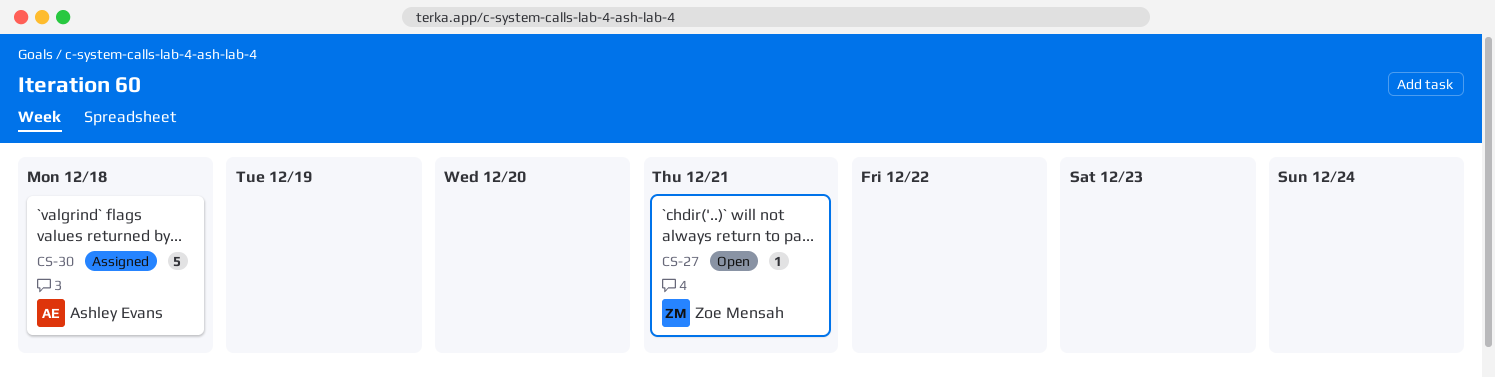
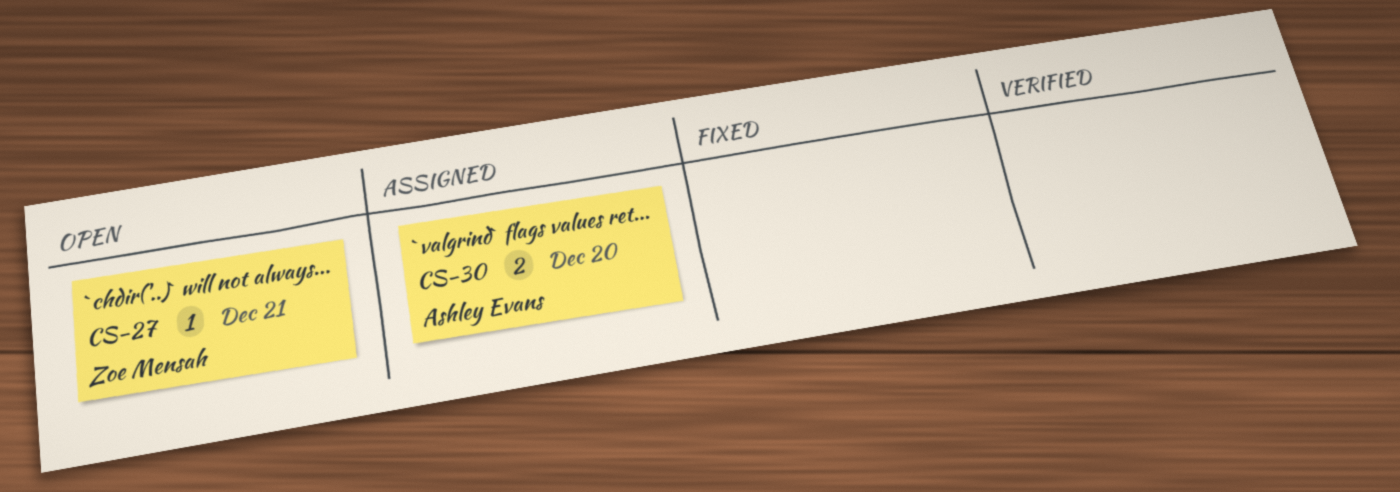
CS-30, estimate: 5 -> 2
CS-30, due: Dec 18 -> Dec 20

